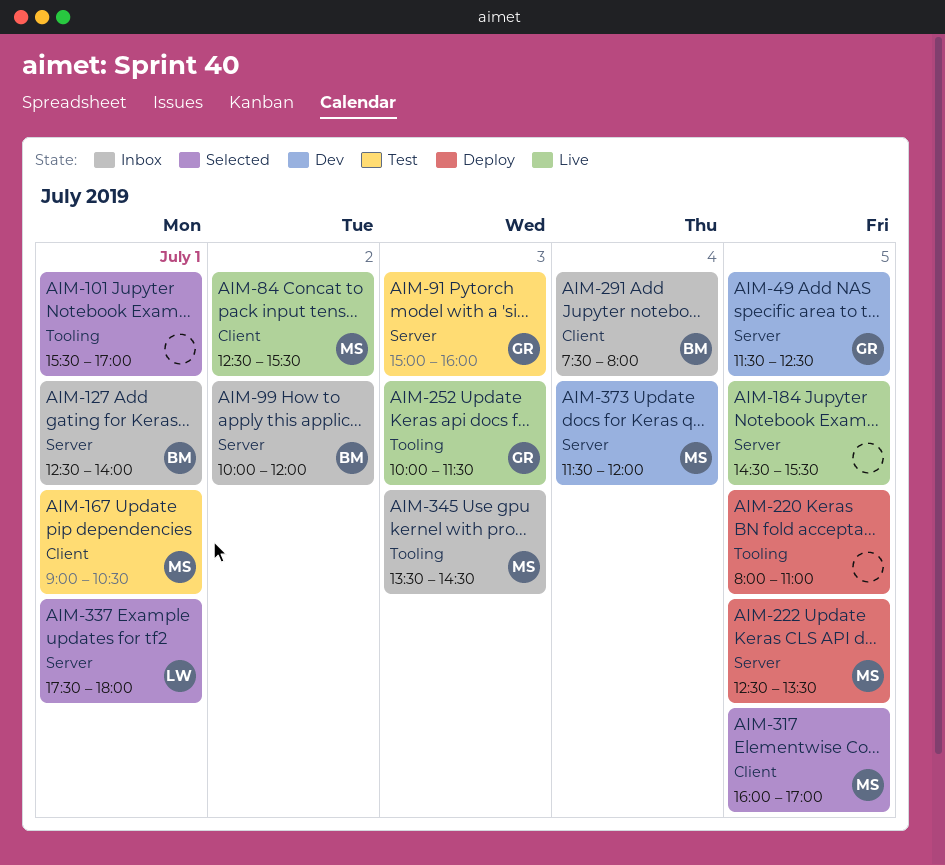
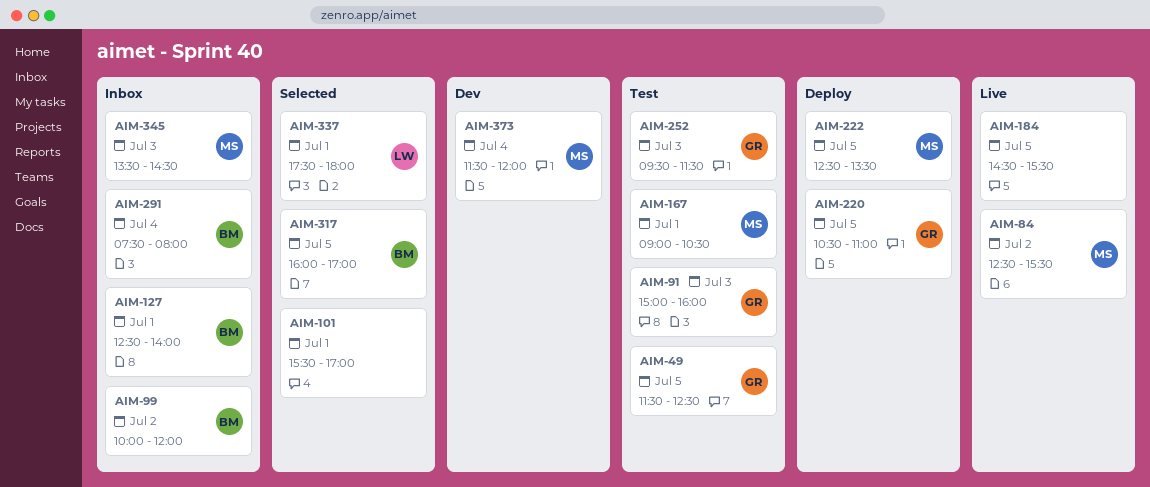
AIM-49, status: Dev -> Test
AIM-220, owner: none -> GR
AIM-220, begins: 08:00 -> 10:30
AIM-252, status: Live -> Test
AIM-252, begins: 10:00 -> 09:30
AIM-317, owner: MS -> BM

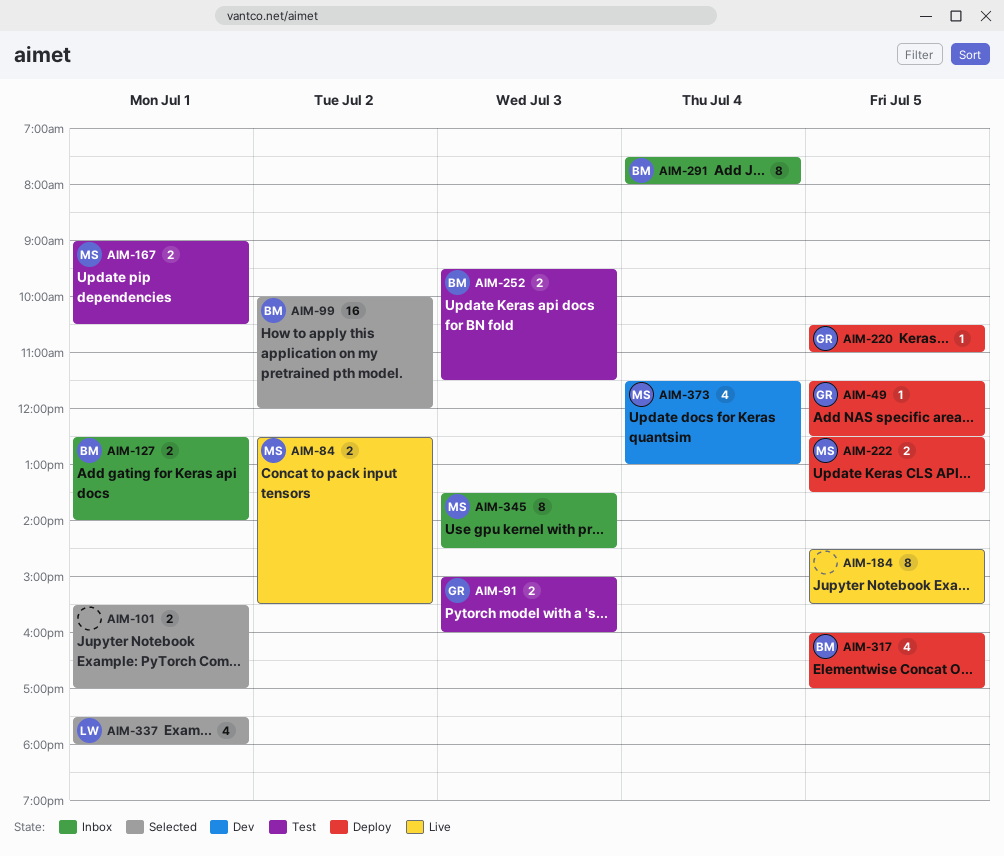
AIM-49, status: Test -> Deploy
AIM-99, status: Inbox -> Selected
AIM-252, owner: GR -> BM
AIM-317, status: Selected -> Deploy
AIM-373, ends: 12:00 -> 13:00

